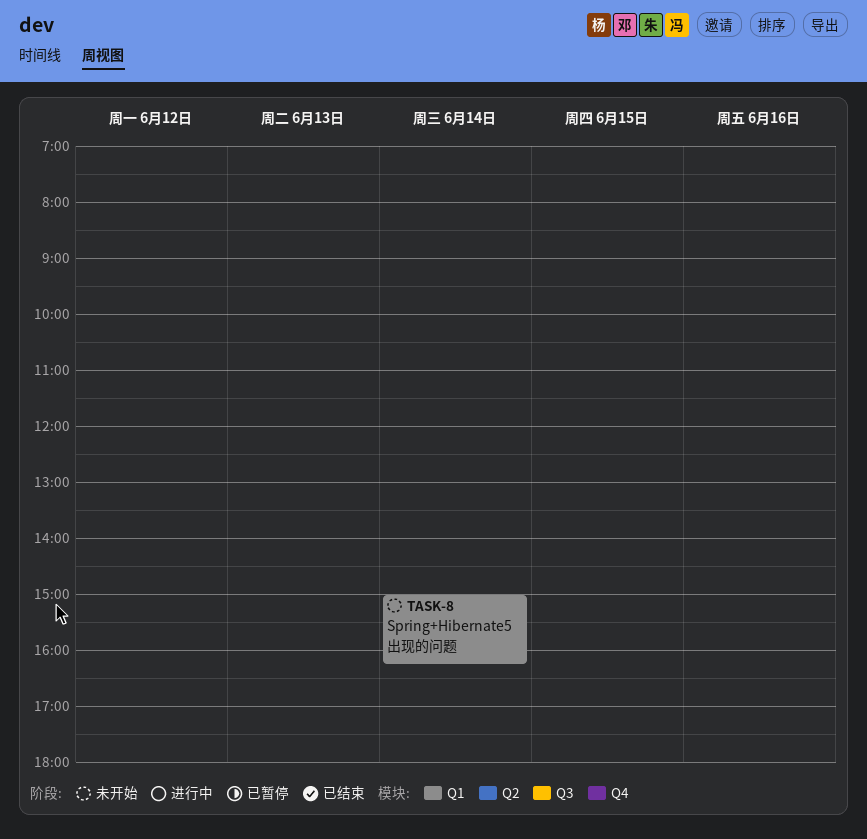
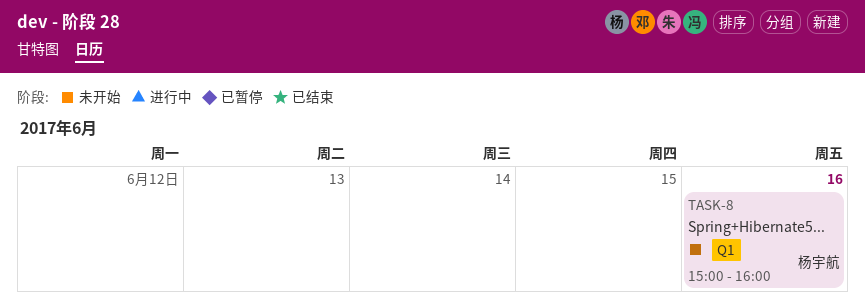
TASK-8, day: Jun 14 -> Jun 16
TASK-8, ends: 16:15 -> 16:00

